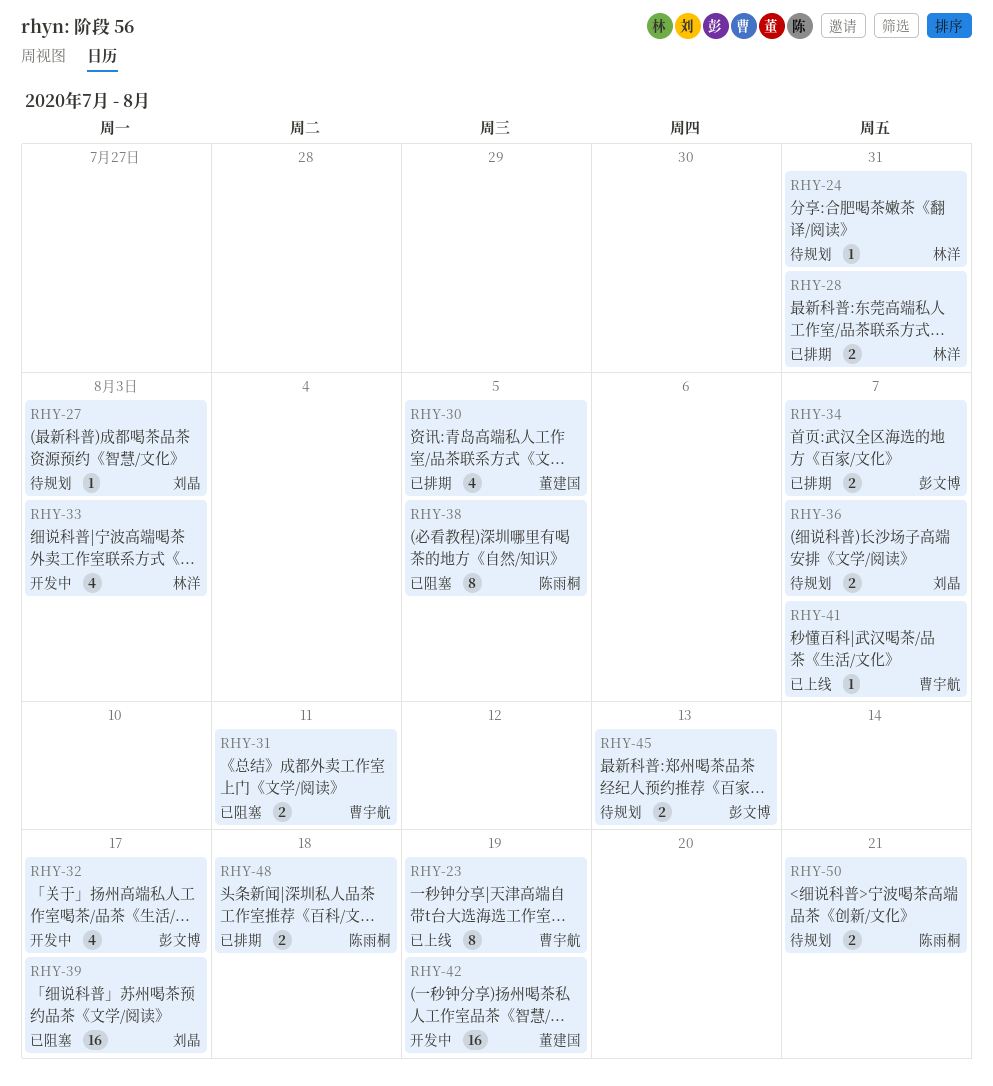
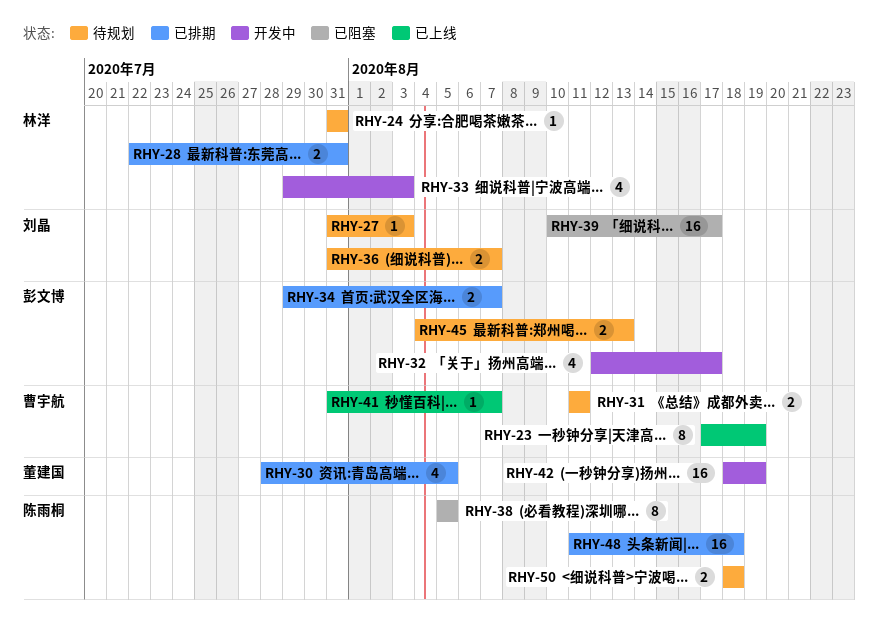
RHY-31, status: 已阻塞 -> 待规划
RHY-48, estimate: 2 -> 16
RHY-50, due: Aug 21 -> Aug 18

